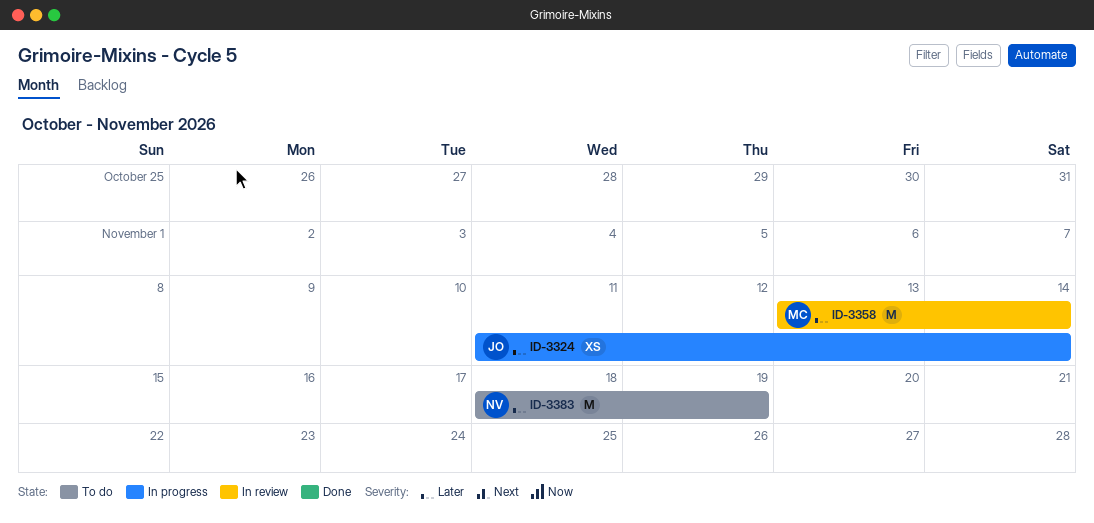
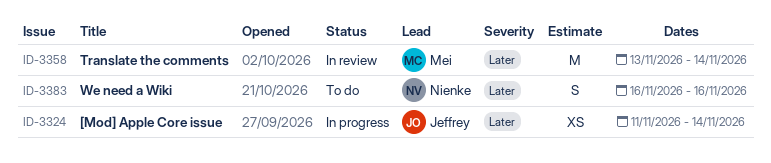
ID-3383, estimate: M -> S
ID-3383, start: Nov 18 -> Nov 16
ID-3383, due: Nov 19 -> Nov 16

